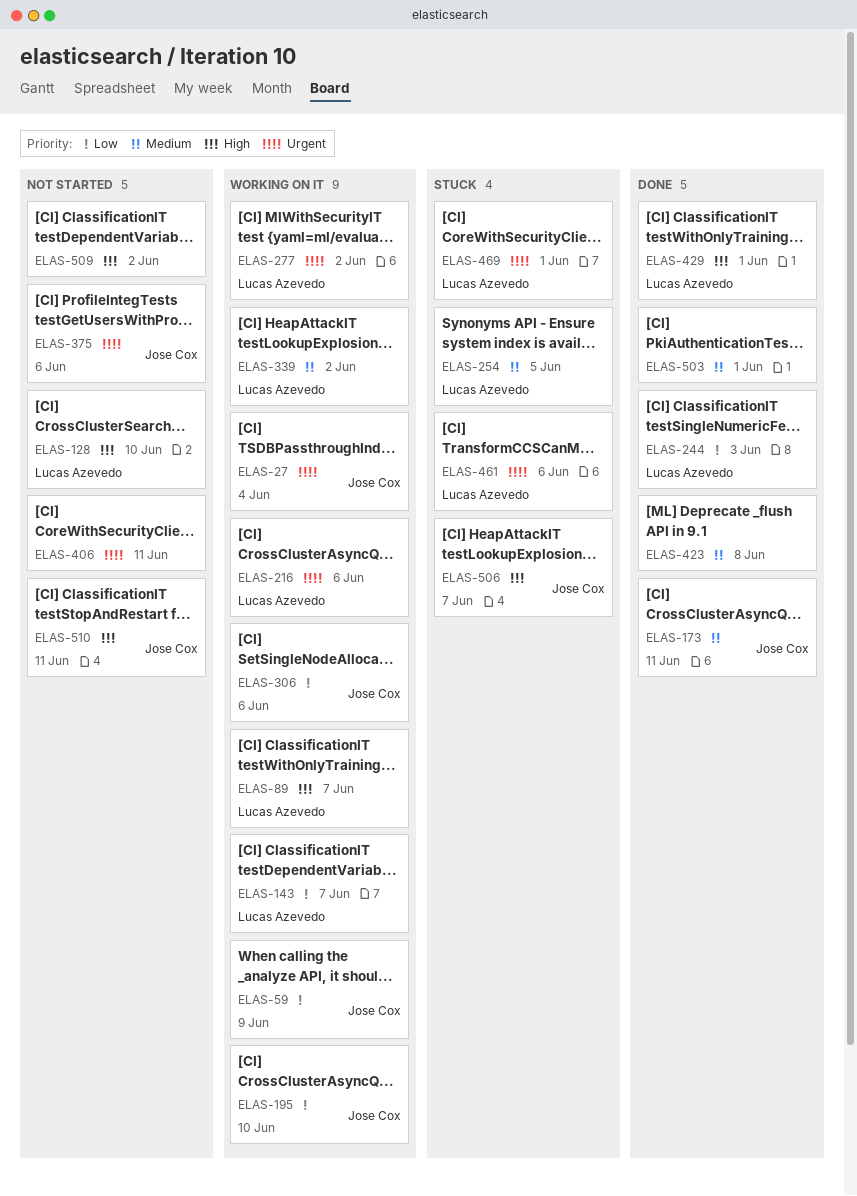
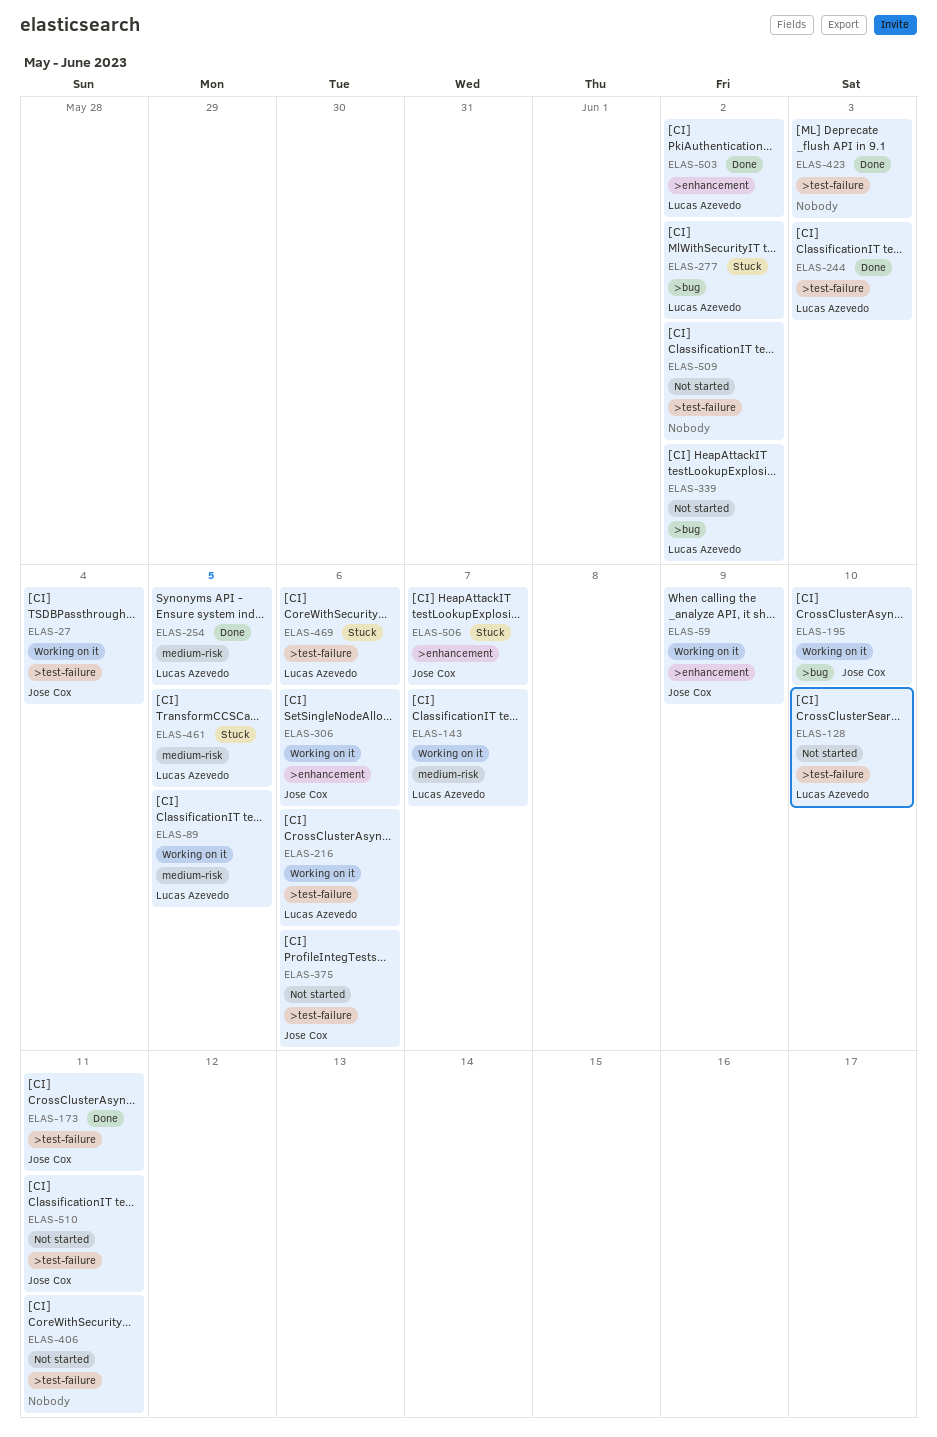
ELAS-89, due: Jun 7 -> Jun 5
ELAS-254, status: Stuck -> Done
ELAS-277, status: Working on it -> Stuck
ELAS-339, status: Working on it -> Not started
ELAS-423, due: Jun 8 -> Jun 3
ELAS-429: present -> none
ELAS-461, due: Jun 6 -> Jun 5
ELAS-469, due: Jun 1 -> Jun 6
ELAS-503, owner: none -> Lucas Azevedo
ELAS-503, due: Jun 1 -> Jun 2

